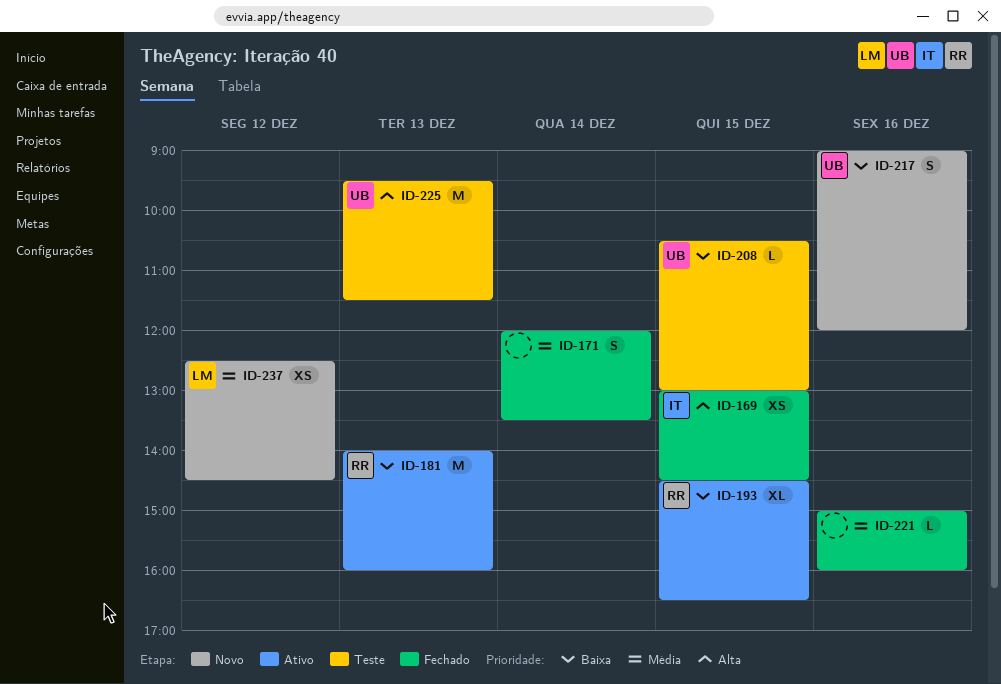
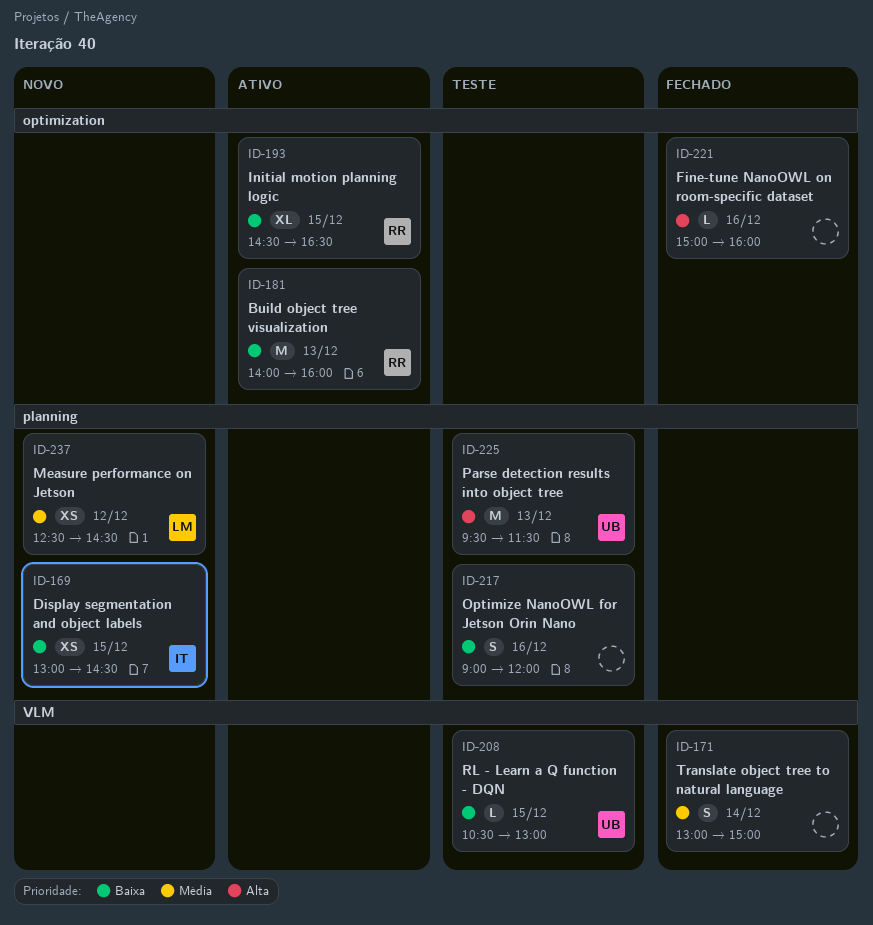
ID-169, status: Fechado -> Novo
ID-169, priority: Alta -> Baixa
ID-171, begins: 12:00 -> 13:00
ID-171, ends: 13:30 -> 15:00
ID-217, status: Novo -> Teste
ID-217, owner: UB -> none
ID-221, priority: Média -> Alta

